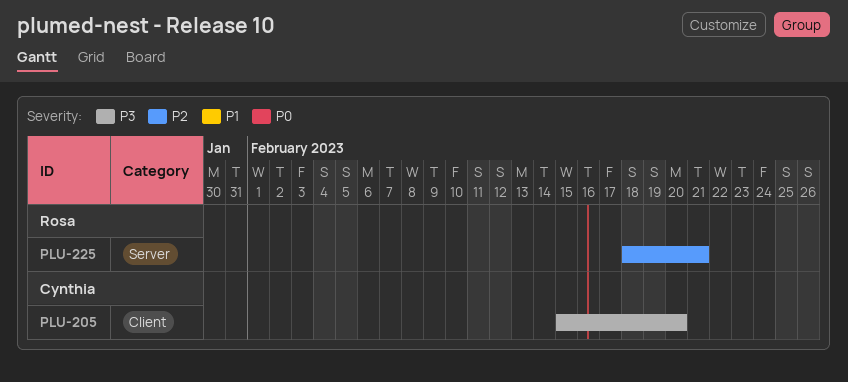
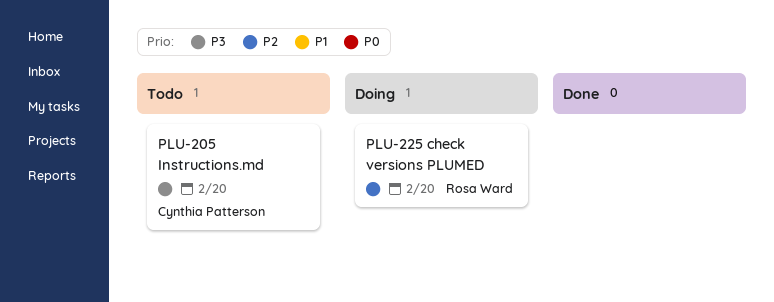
PLU-225, due: Feb 21 -> Feb 20

